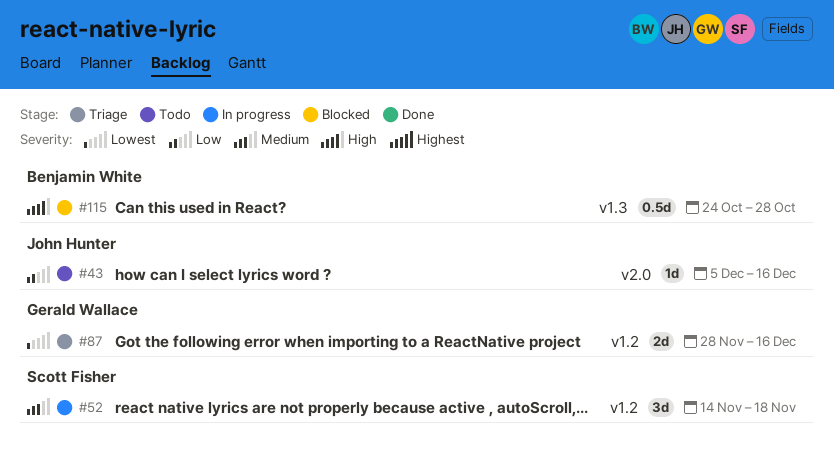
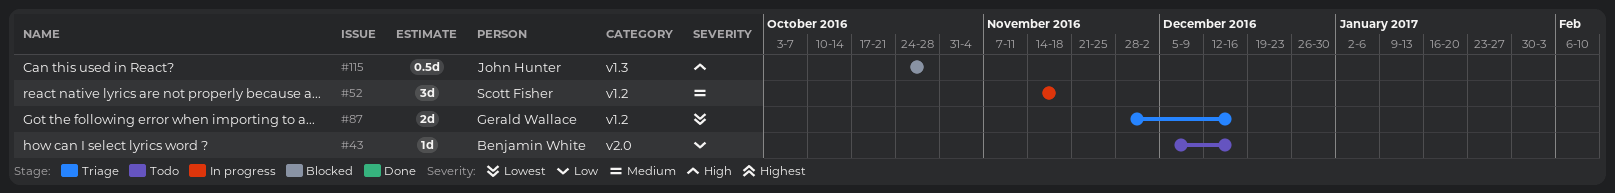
#43, owner: John Hunter -> Benjamin White
#115, owner: Benjamin White -> John Hunter

